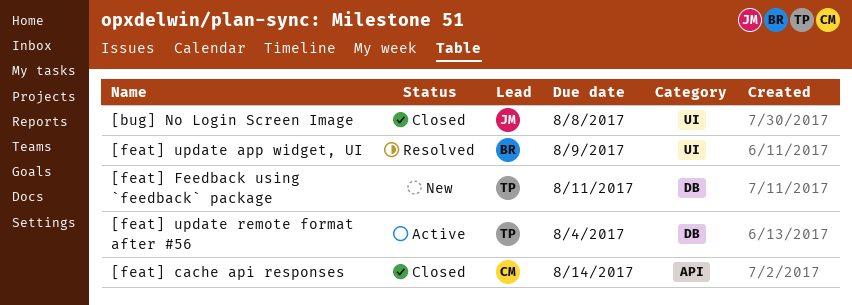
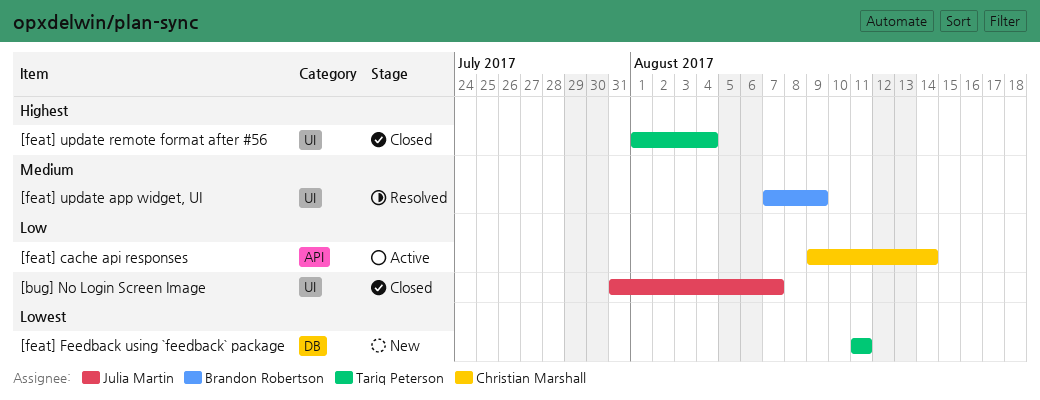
[bug] No Login Screen Image, due: Aug 8 -> Aug 7
[feat] cache api responses, status: Closed -> Active
[feat] update remote format after #56, status: Active -> Closed
[feat] update remote format after #56, label: DB -> UI

